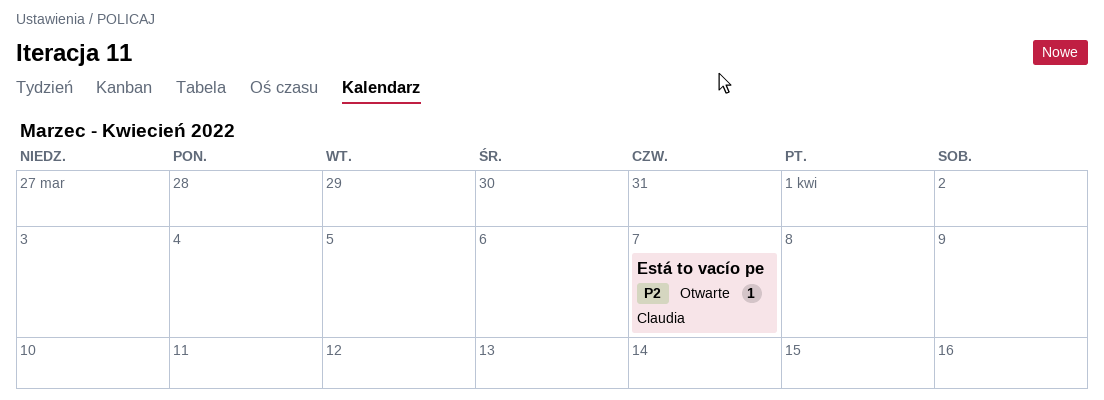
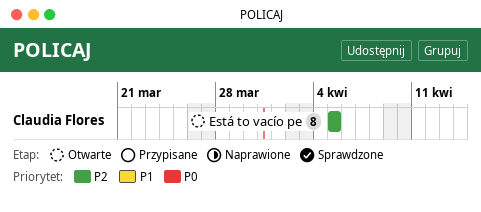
Está to vacío pe, estimate: 1 -> 8
Está to vacío pe, due: Apr 7 -> Apr 5

